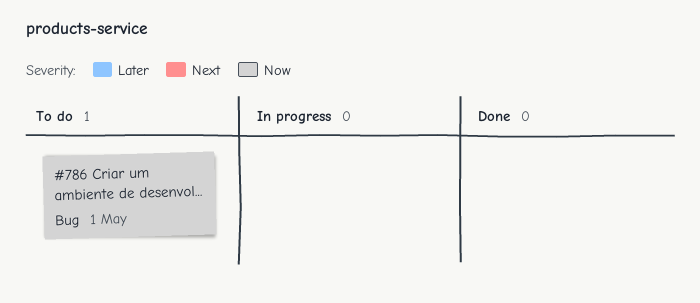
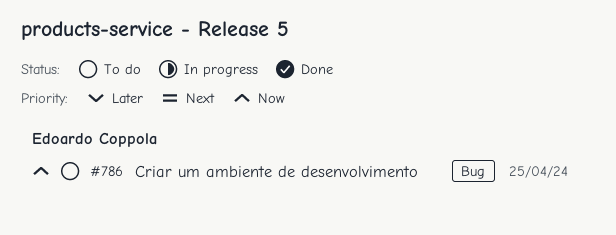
#786, due: May 1 -> Apr 25

